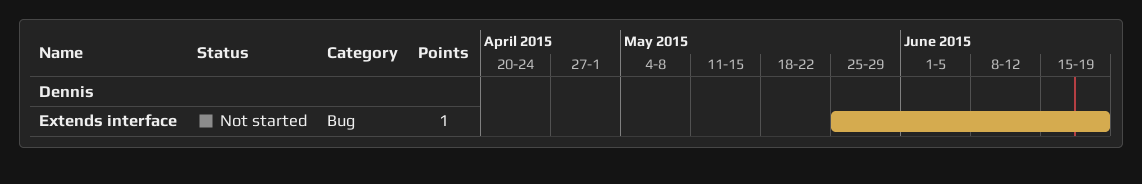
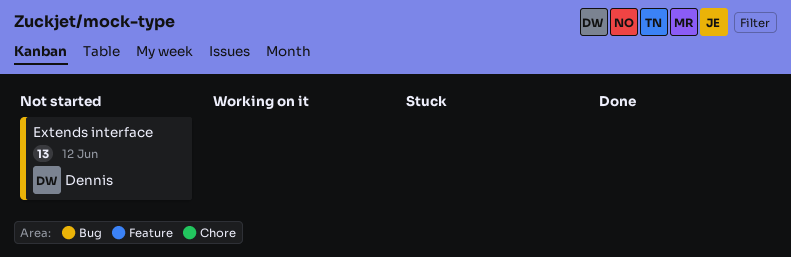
Extends interface, estimate: 1 -> 13
Extends interface, due: Jun 19 -> Jun 12

